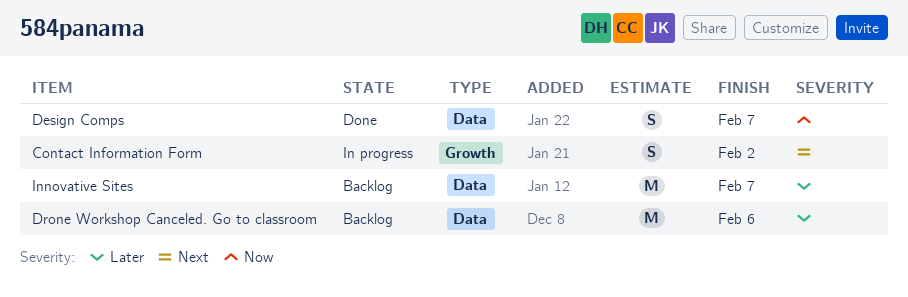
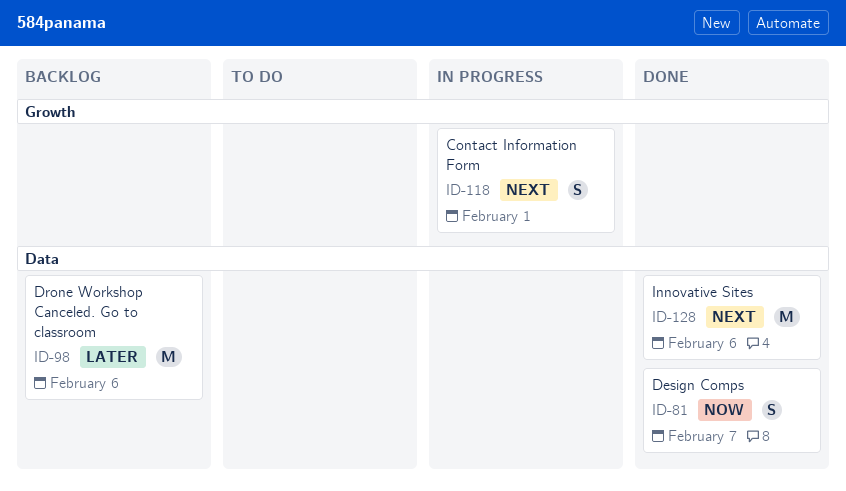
Contact Information Form, due: Feb 2 -> Feb 1
Innovative Sites, status: Backlog -> Done
Innovative Sites, priority: Later -> Next
Innovative Sites, due: Feb 7 -> Feb 6

